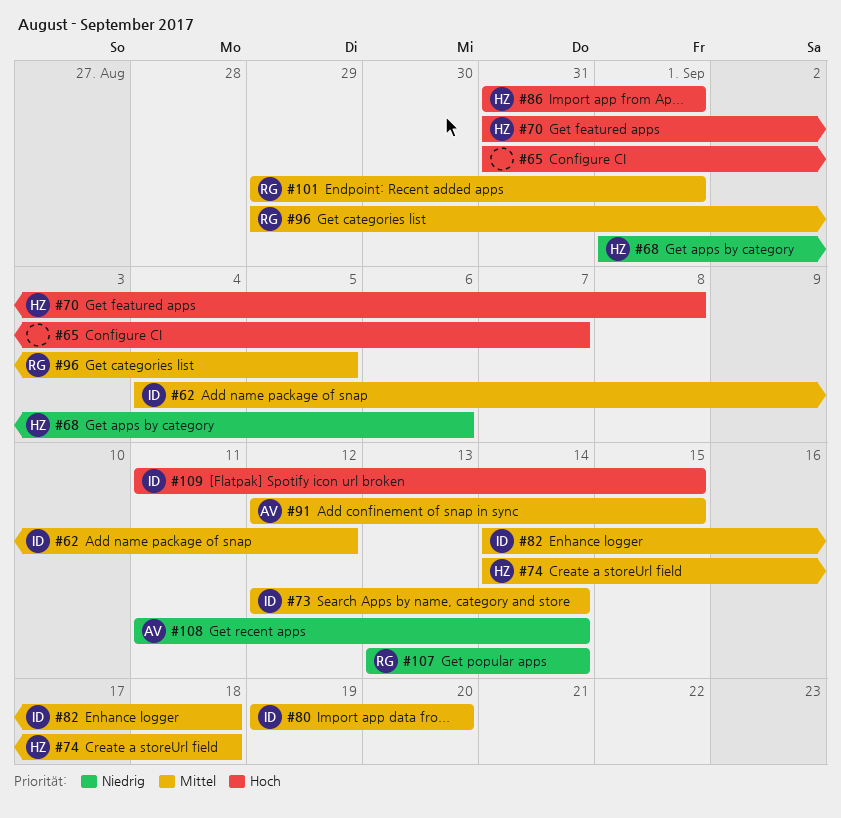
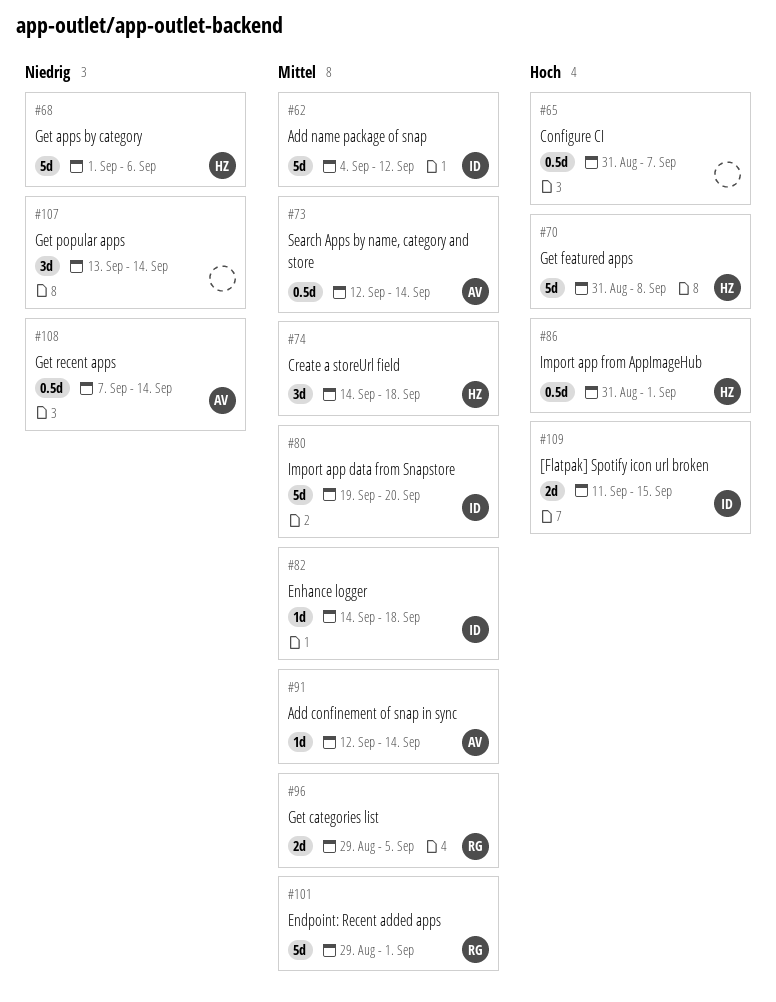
#73, owner: ID -> AV
#91, due: Sep 15 -> Sep 14
#107, owner: RG -> none
#108, start: Sep 11 -> Sep 7

